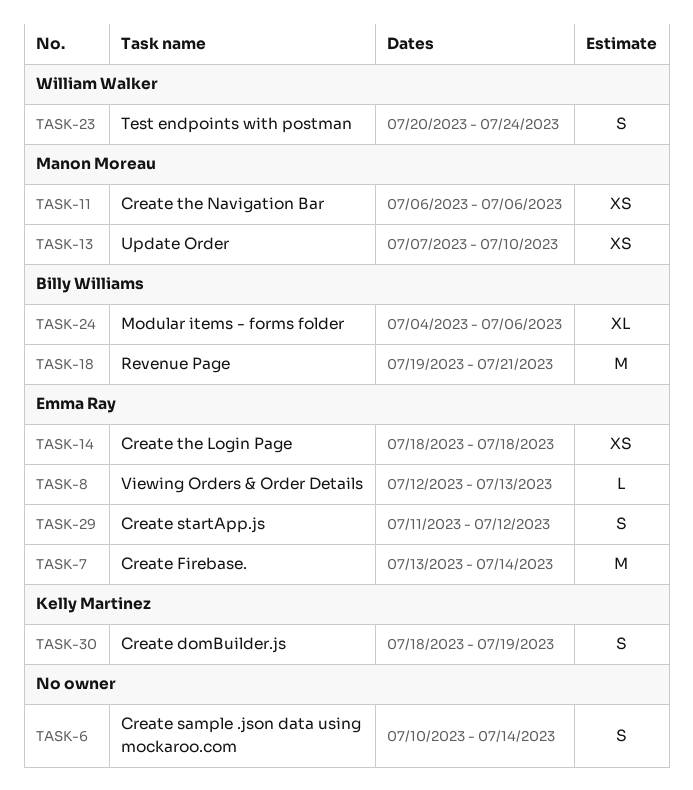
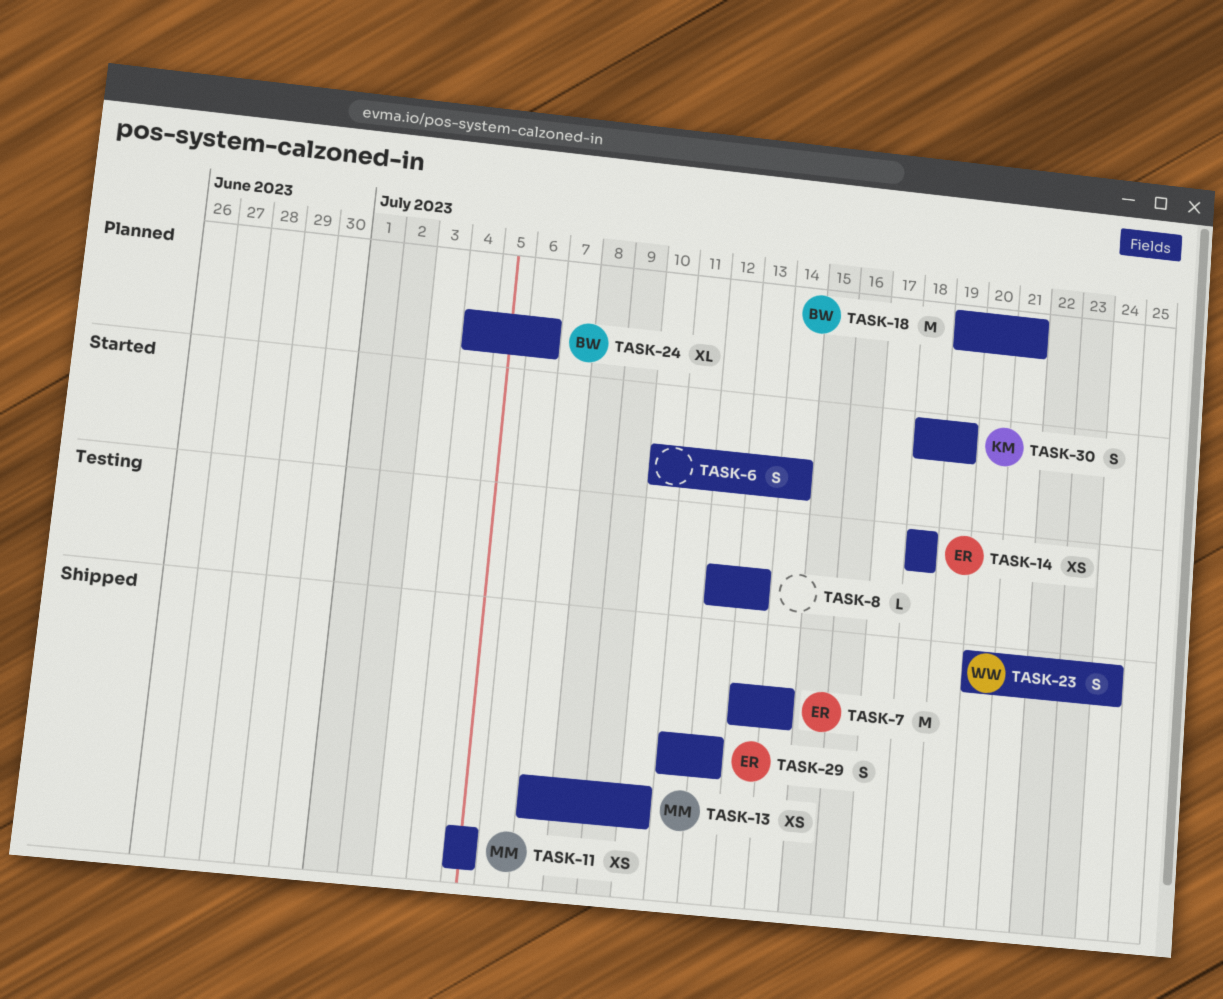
TASK-8, owner: Emma Ray -> none
TASK-11, start: Jul 6 -> Jul 5
TASK-11, due: Jul 6 -> Jul 5

